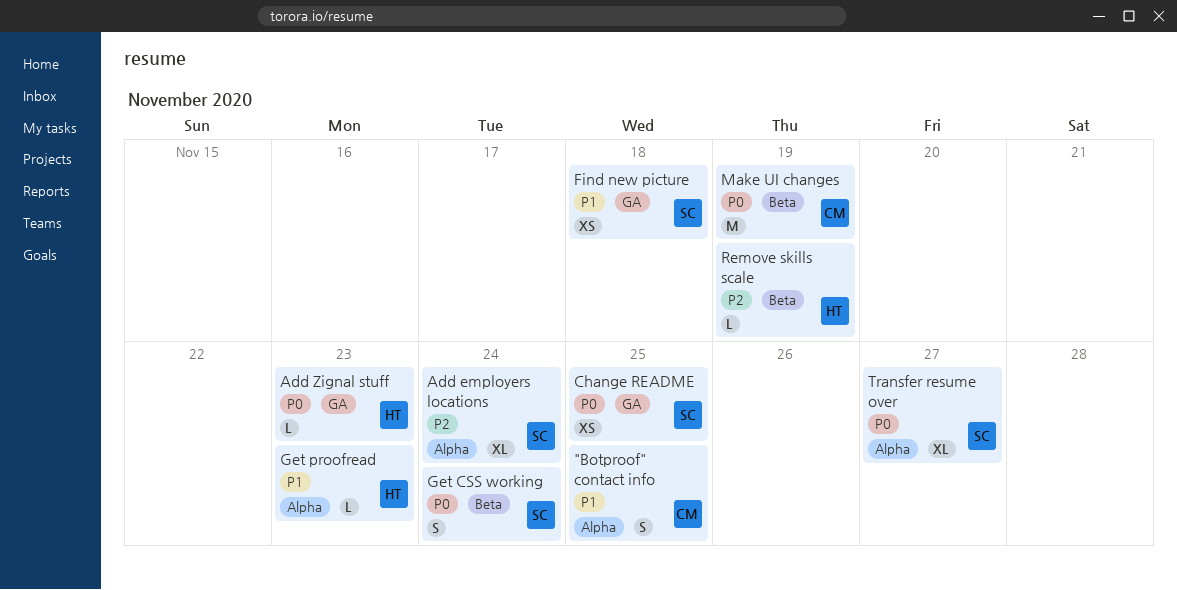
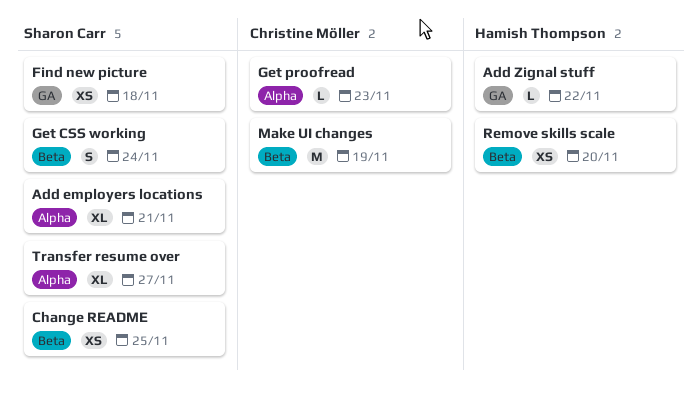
"Botproof" contact info: present -> none
Add employers locations, due: Nov 24 -> Nov 21
Add Zignal stuff, due: Nov 23 -> Nov 22
Change README, label: GA -> Beta
Get proofread, owner: Hamish Thompson -> Christine Möller
Remove skills scale, estimate: L -> XS
Remove skills scale, due: Nov 19 -> Nov 20

